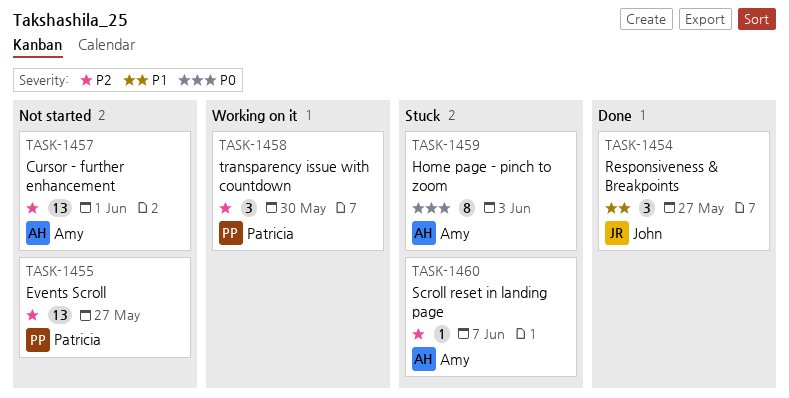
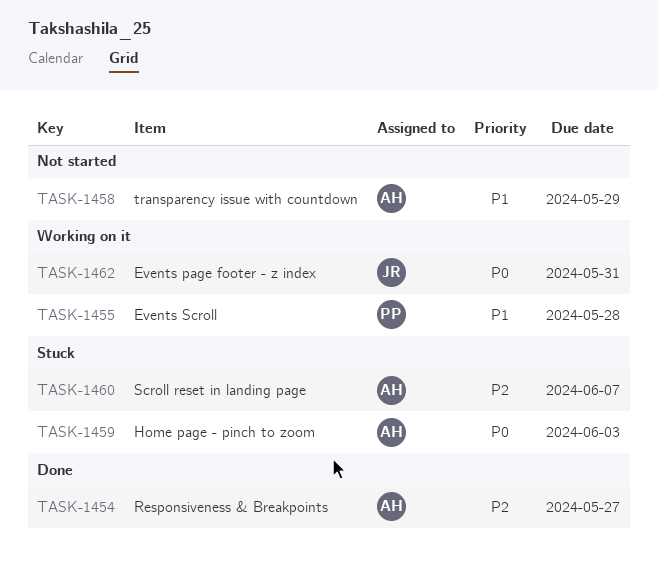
TASK-1454, owner: John -> Amy
TASK-1454, priority: P1 -> P2
TASK-1455, status: Not started -> Working on it
TASK-1455, priority: P2 -> P1
TASK-1455, due: May 27 -> May 28
TASK-1457: present -> none
TASK-1458, status: Working on it -> Not started
TASK-1458, owner: Patricia -> Amy
TASK-1458, priority: P2 -> P1
TASK-1458, due: May 30 -> May 29
TASK-1462: none -> present

